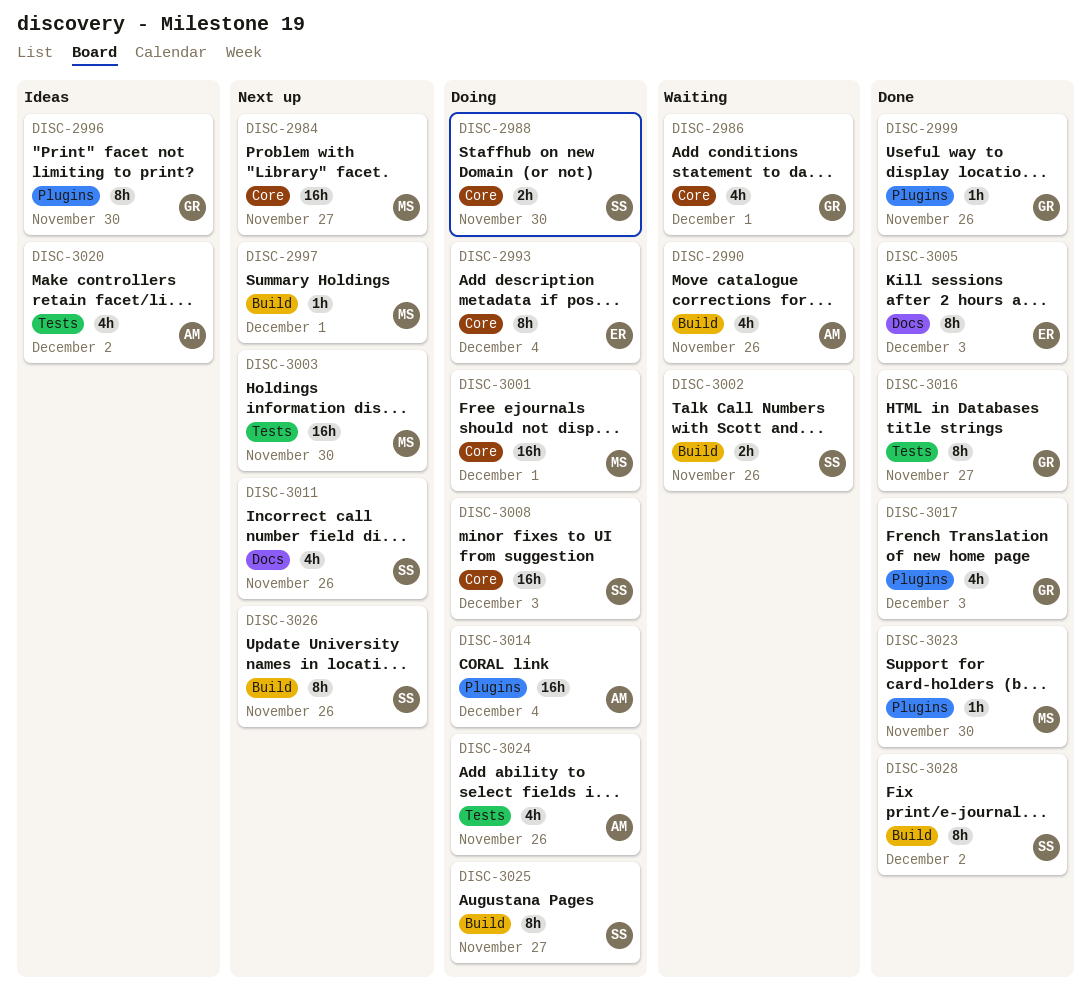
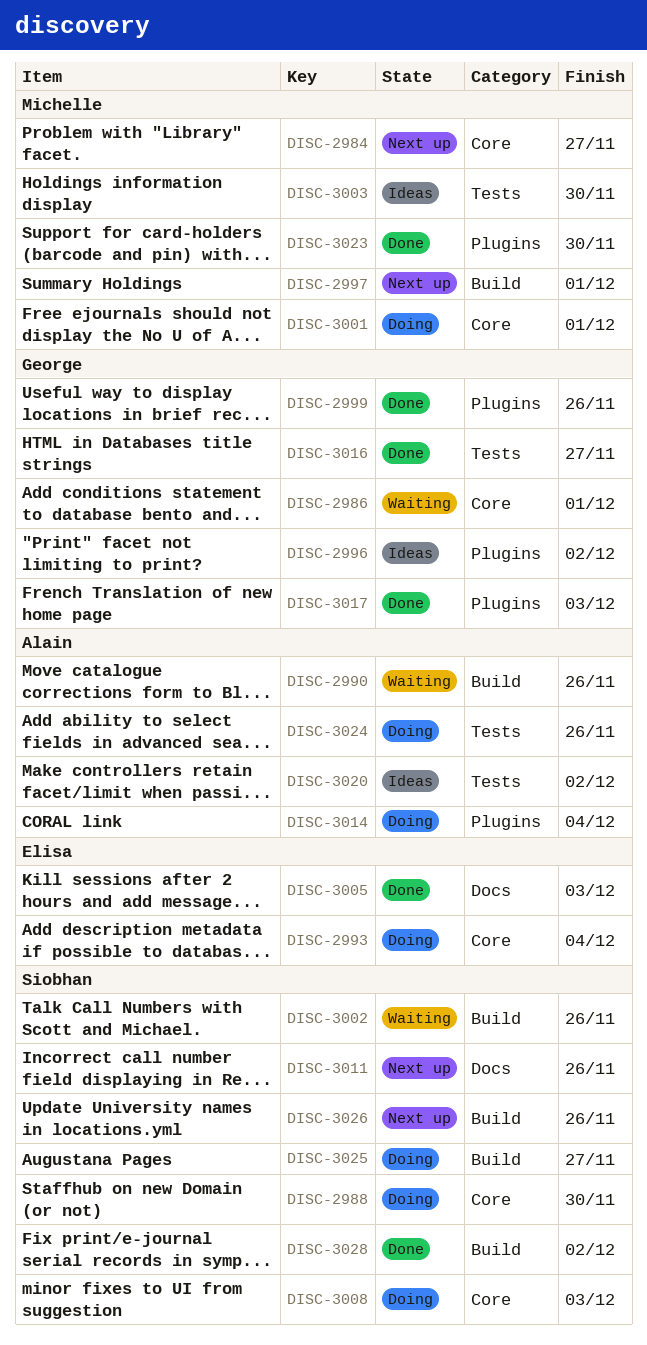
DISC-2996, due: Nov 30 -> Dec 2
DISC-3003, status: Next up -> Ideas

